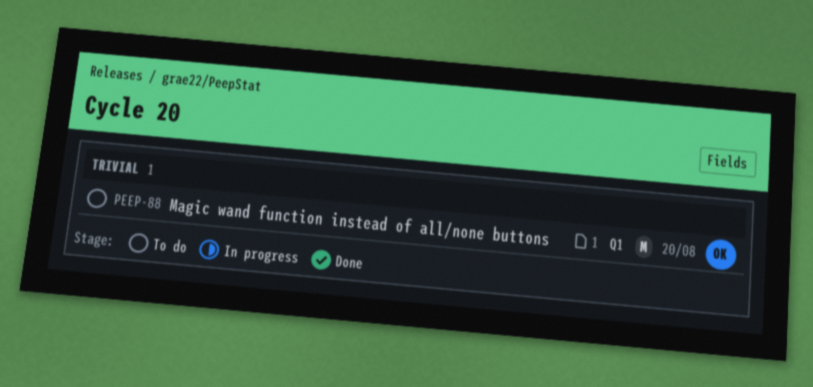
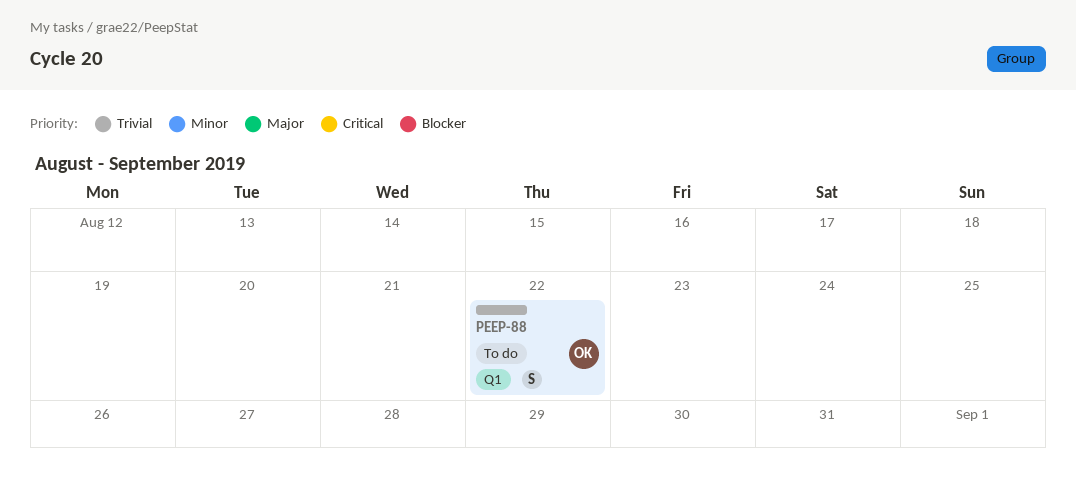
PEEP-88, estimate: M -> S
PEEP-88, due: Aug 20 -> Aug 22

